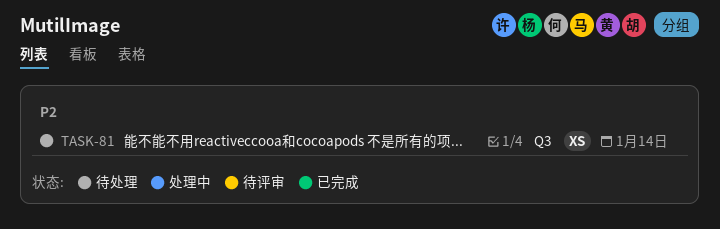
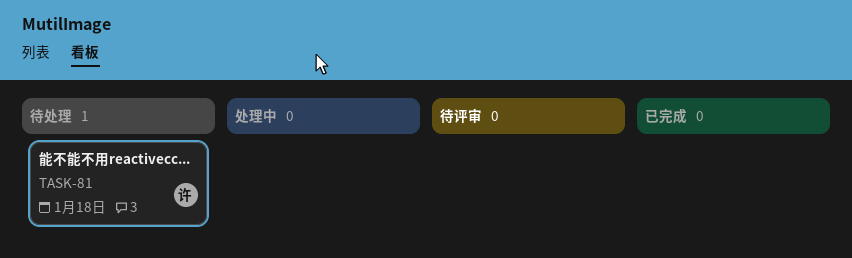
TASK-81, due: Jan 14 -> Jan 18

